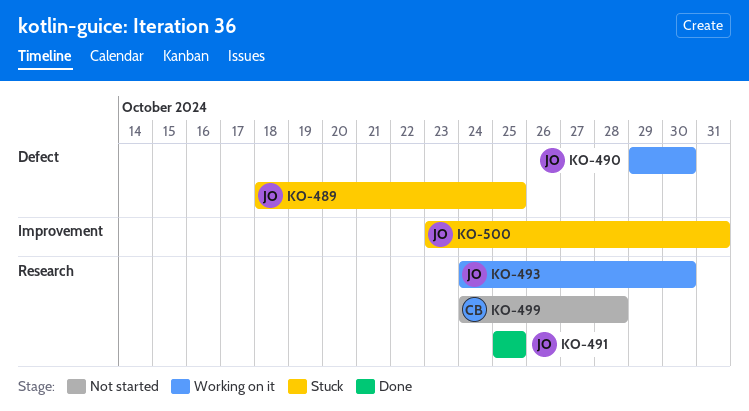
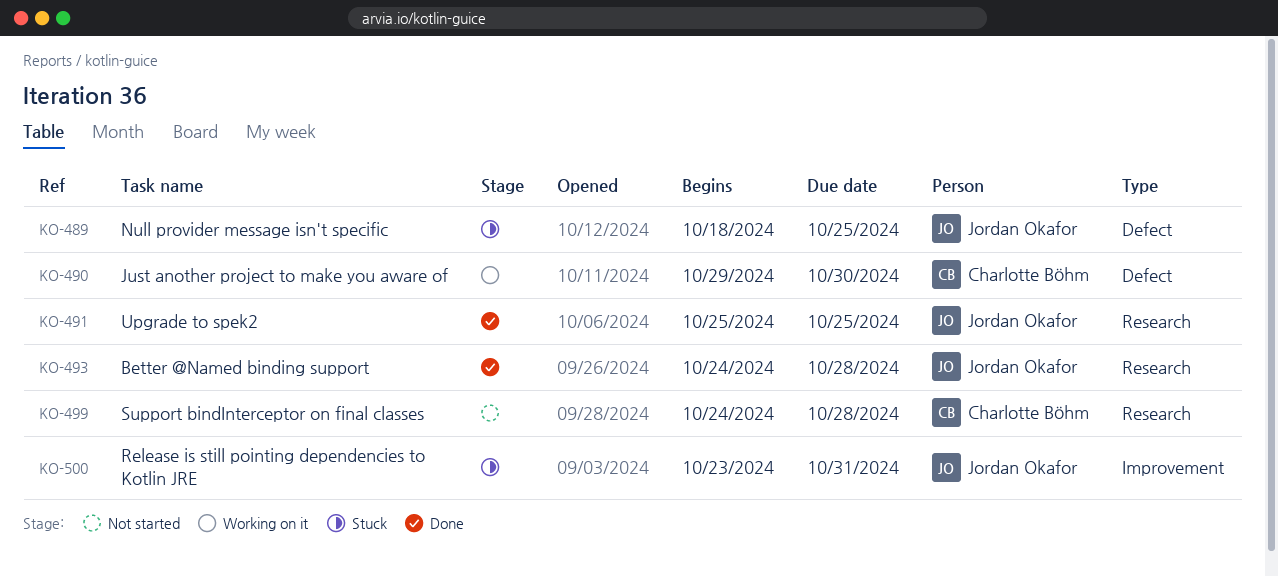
KO-490, owner: Jordan Okafor -> Charlotte Böhm
KO-493, status: Working on it -> Done
KO-493, due: Oct 30 -> Oct 28

